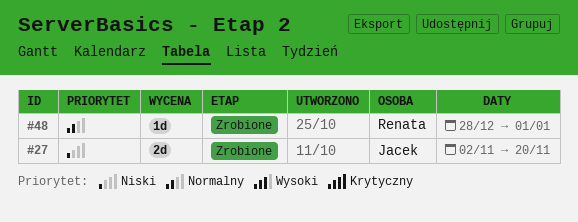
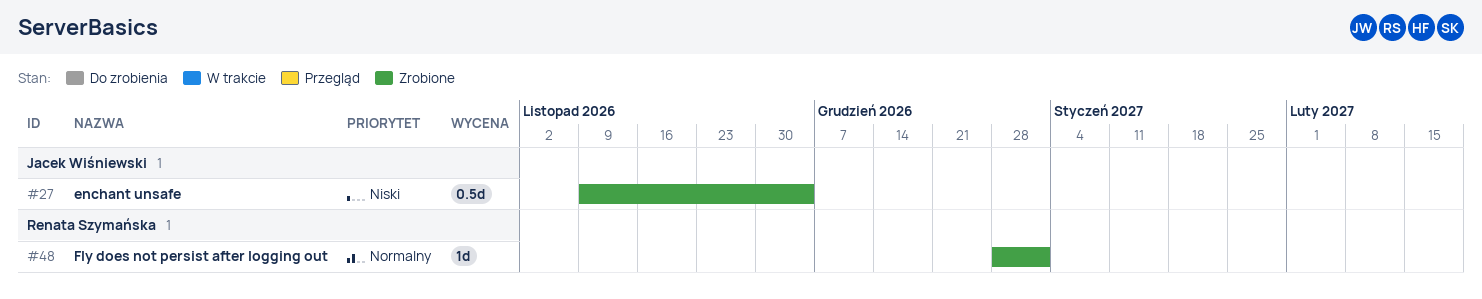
#27, estimate: 2d -> 0.5d
#27, start: Nov 2 -> Nov 9
#27, due: Nov 20 -> Dec 4

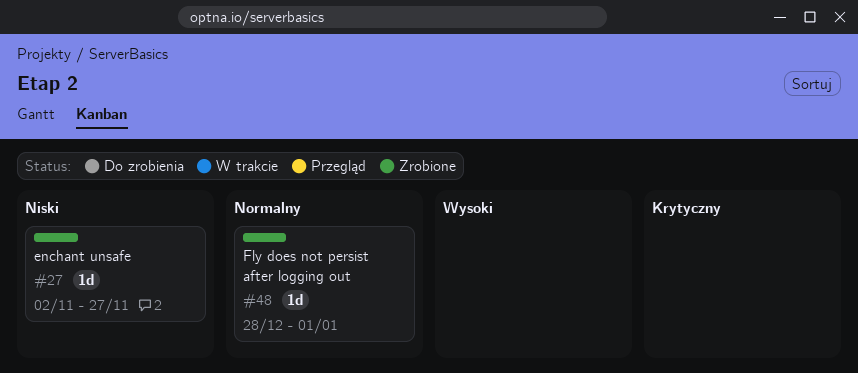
#27, estimate: 0.5d -> 1d
#27, start: Nov 9 -> Nov 2
#27, due: Dec 4 -> Nov 27

